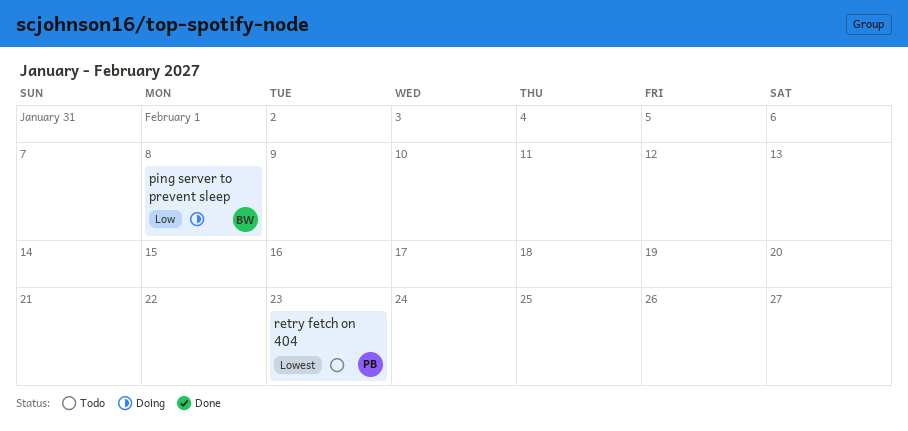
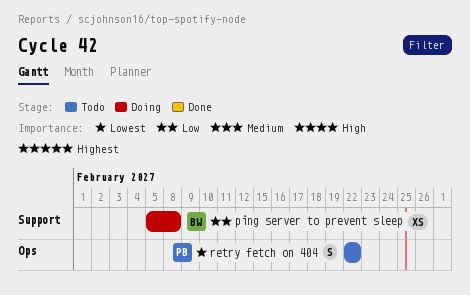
retry fetch on 404, due: Feb 23 -> Feb 22

